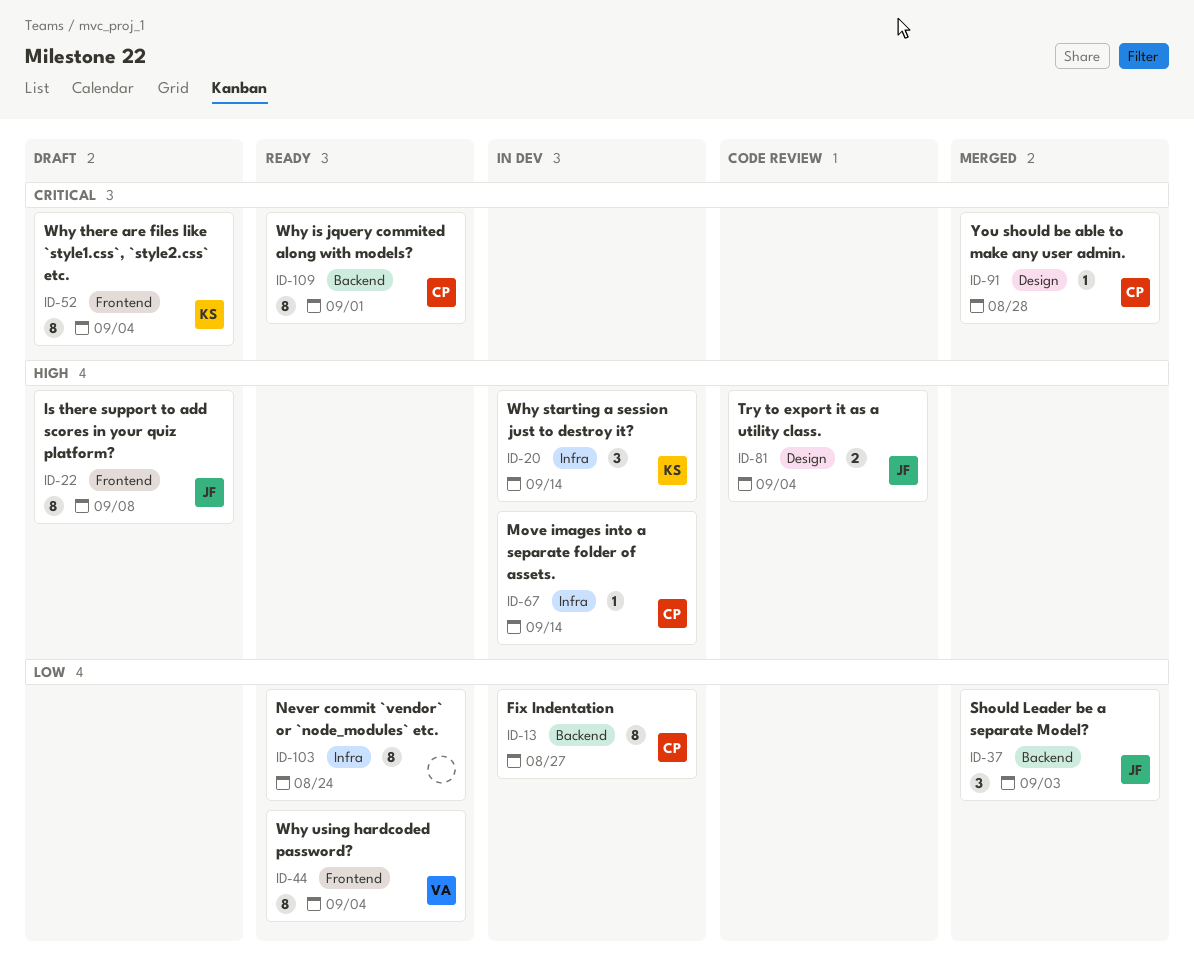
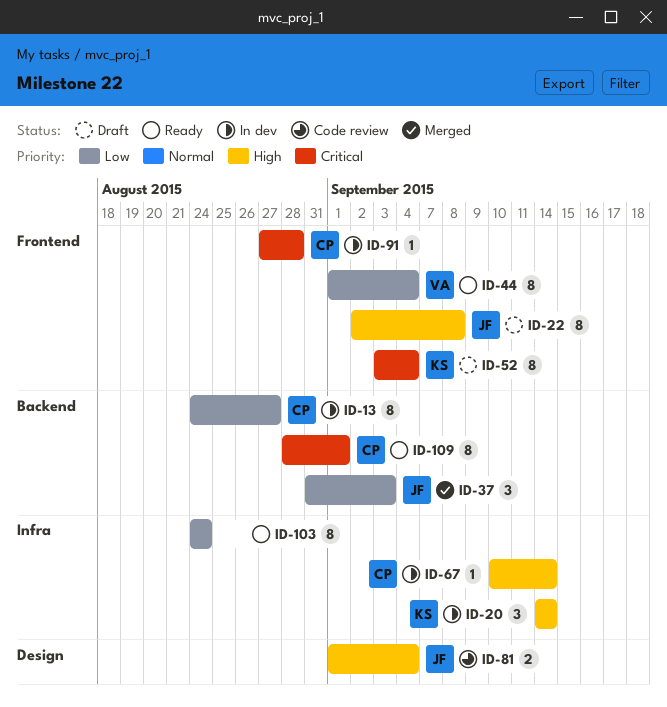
ID-91, status: Merged -> In dev
ID-91, label: Design -> Frontend

